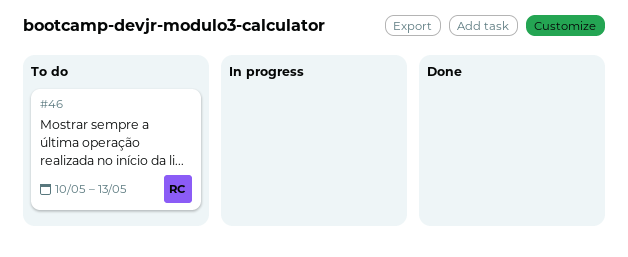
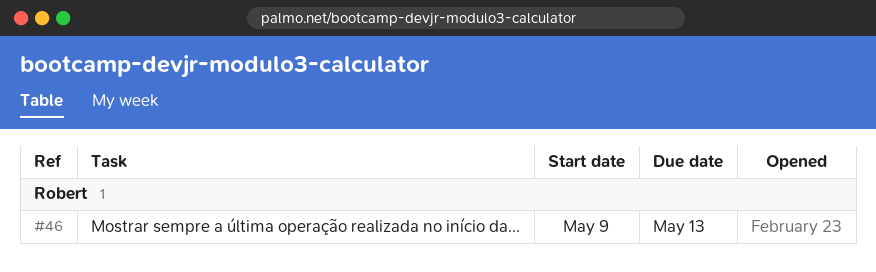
#46, start: May 10 -> May 9

